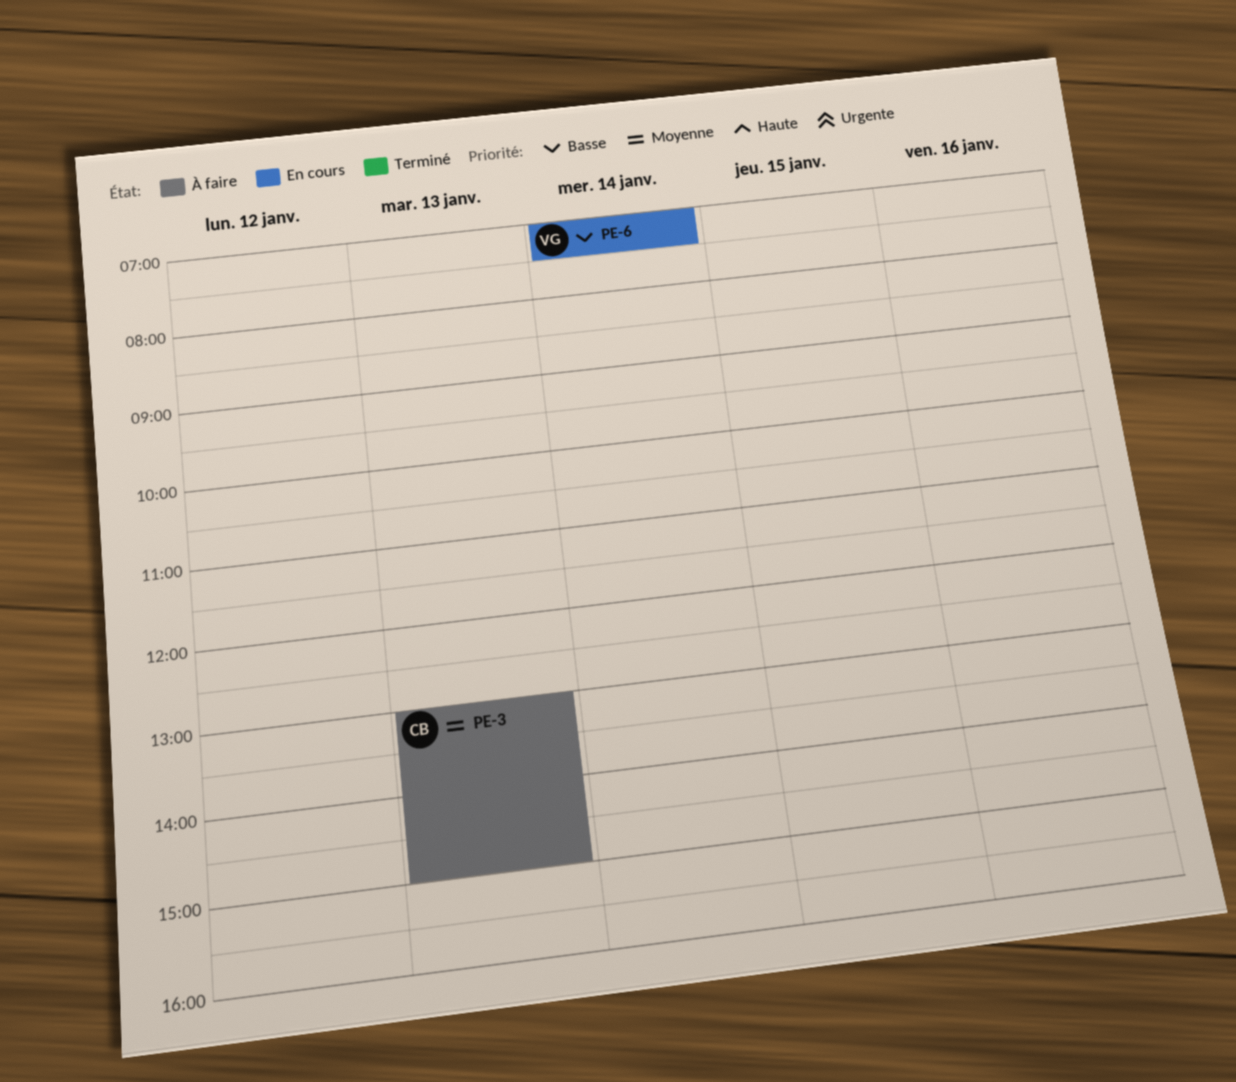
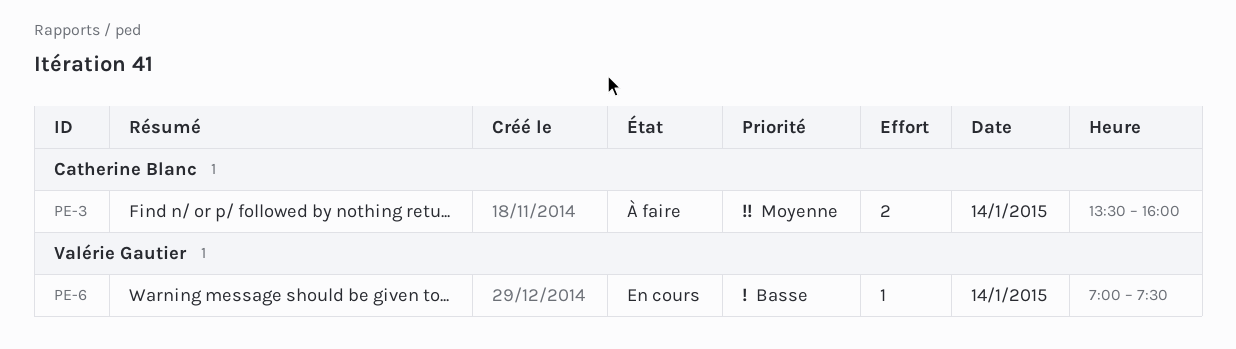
PE-3, day: Jan 13 -> Jan 14
PE-3, begins: 13:00 -> 13:30
PE-3, ends: 15:00 -> 16:00

